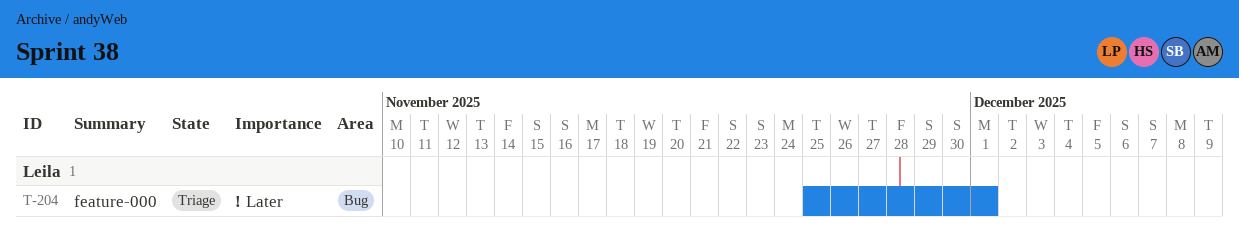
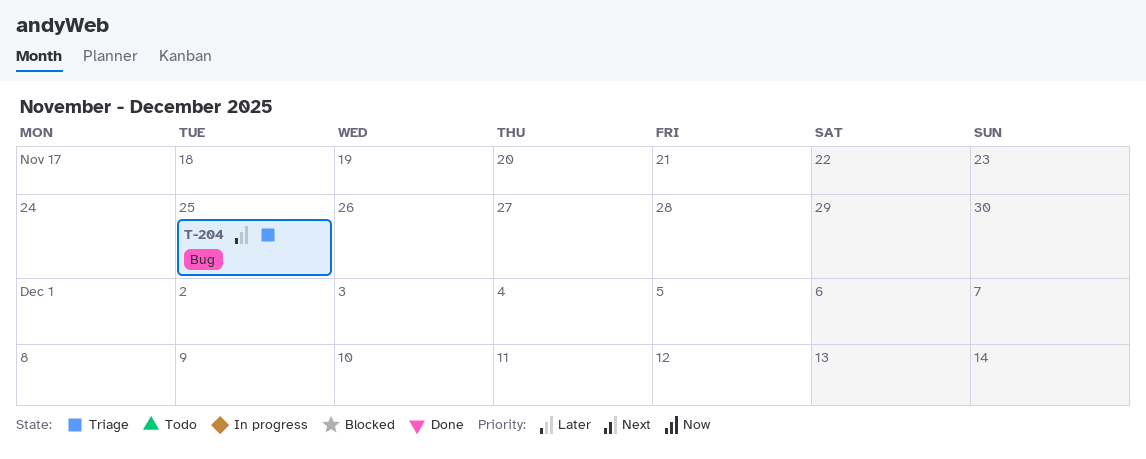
T-204, due: Dec 1 -> Nov 25

